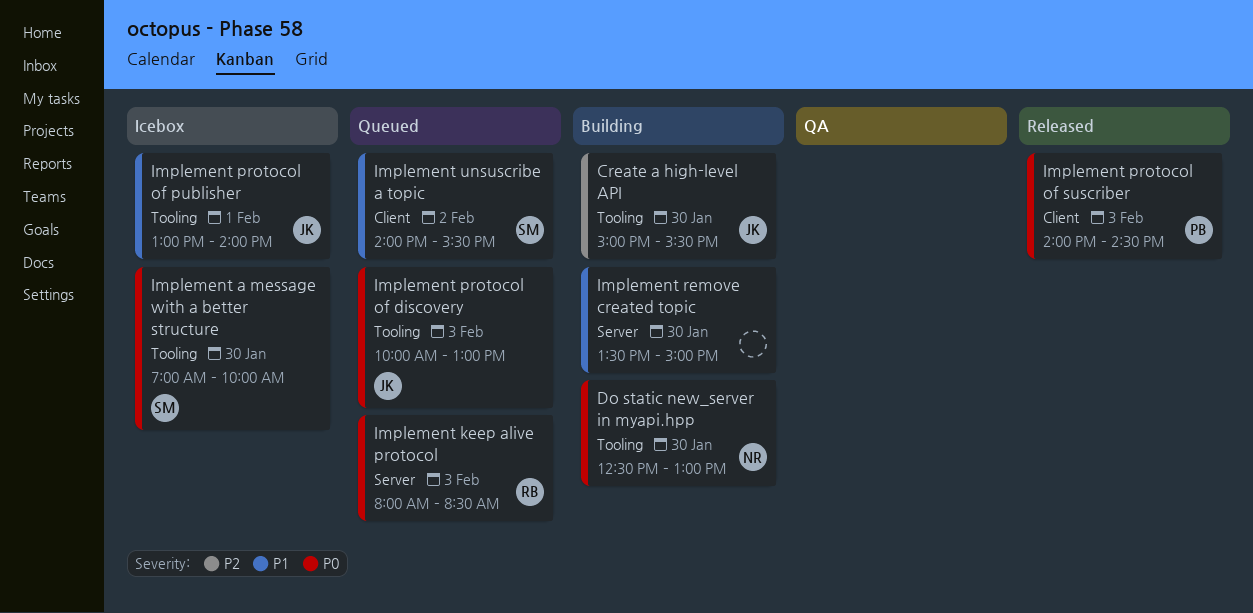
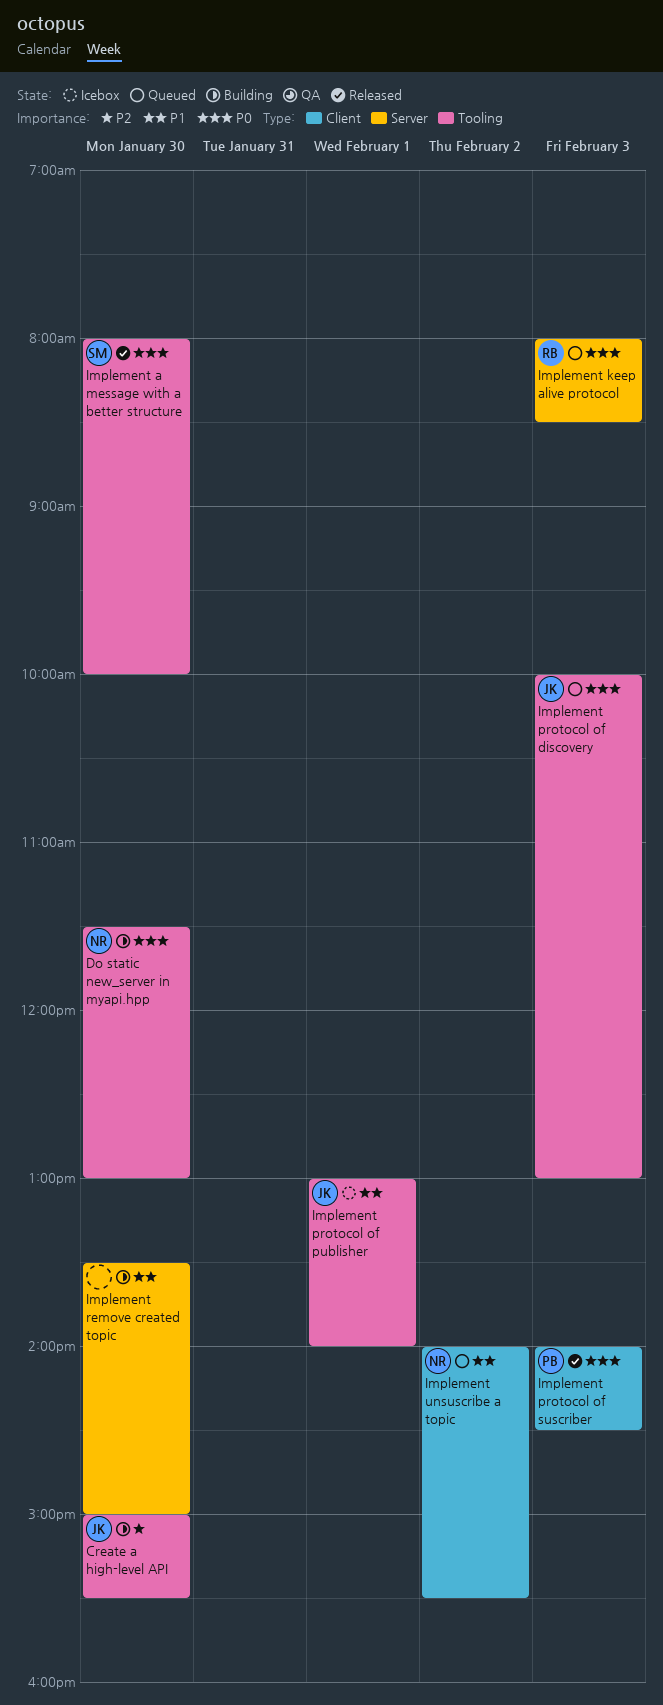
Do static new_server in myapi.hpp, begins: 12:30 -> 11:30
Implement a message with a better structure, status: Icebox -> Released
Implement a message with a better structure, begins: 07:00 -> 08:00
Implement unsuscribe a topic, owner: SM -> NR

